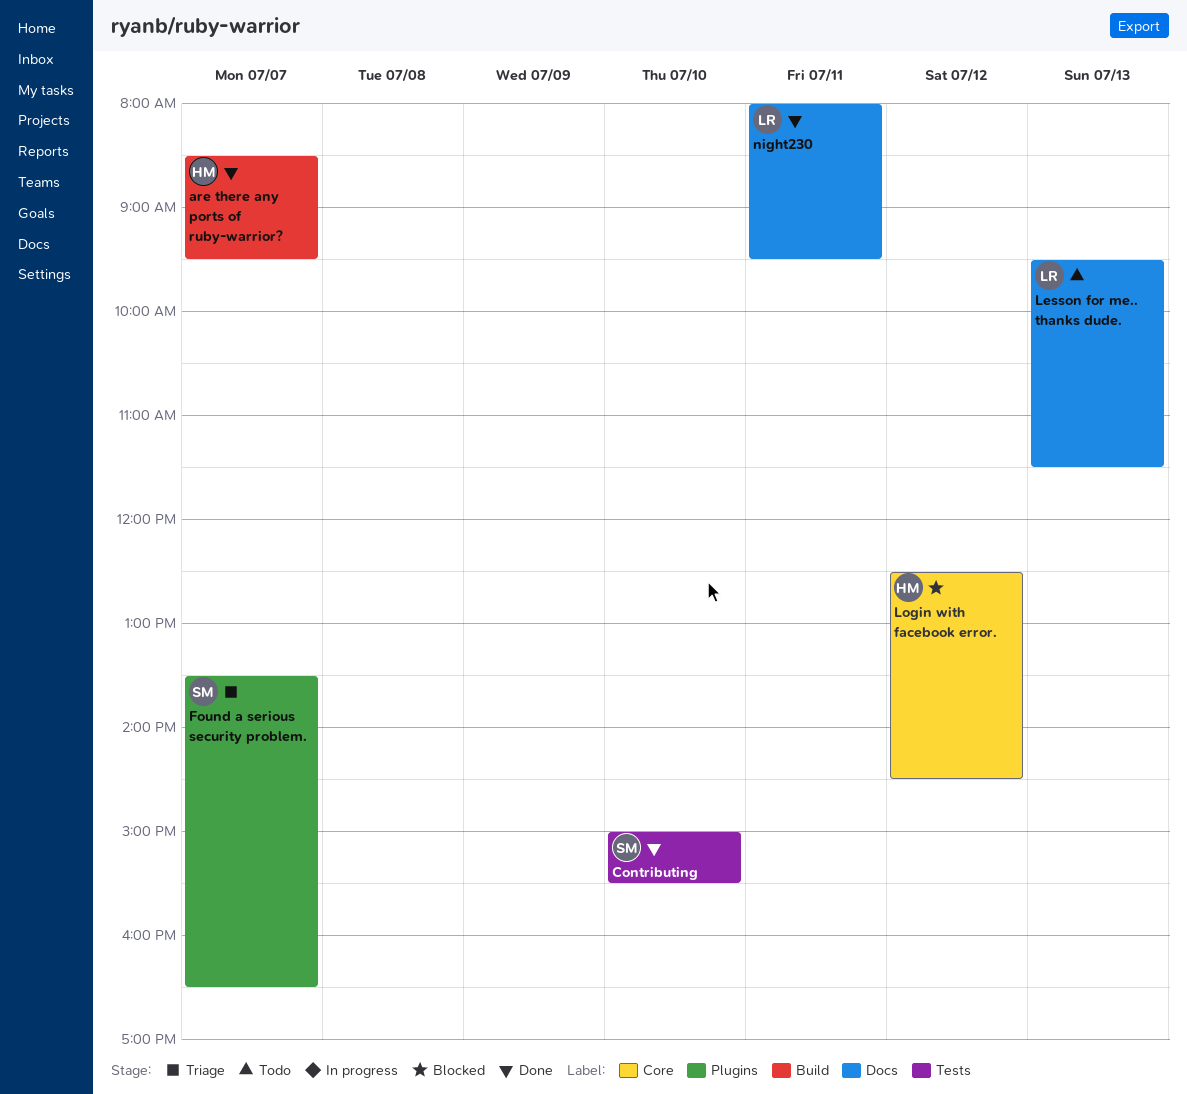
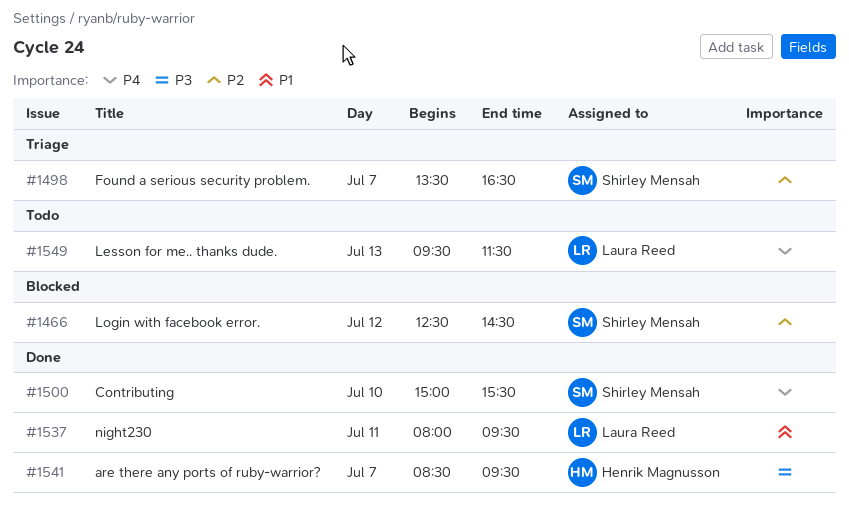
Login with facebook error., owner: Henrik Magnusson -> Shirley Mensah

